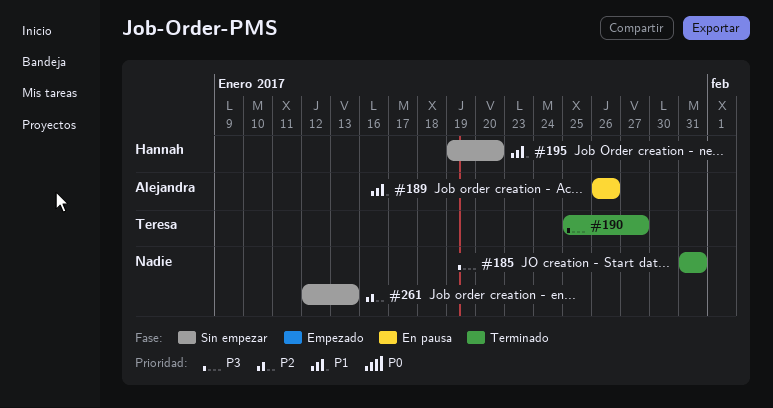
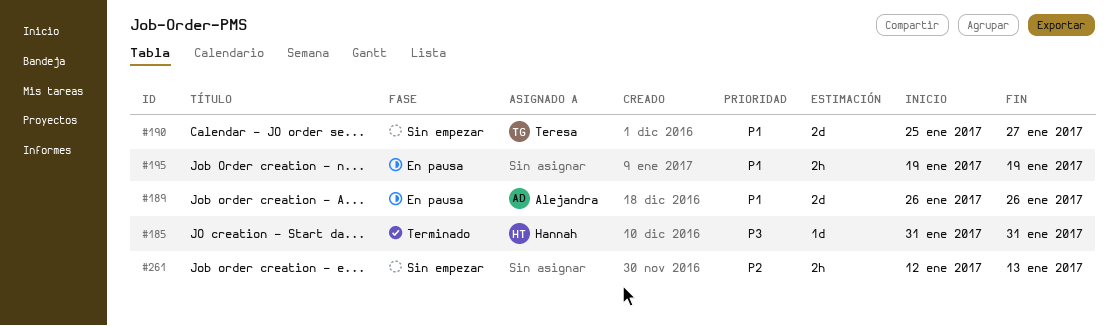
#185, owner: none -> Hannah
#190, status: Terminado -> Sin empezar
#190, priority: P3 -> P1
#195, status: Sin empezar -> En pausa
#195, owner: Hannah -> none
#195, due: Jan 20 -> Jan 19

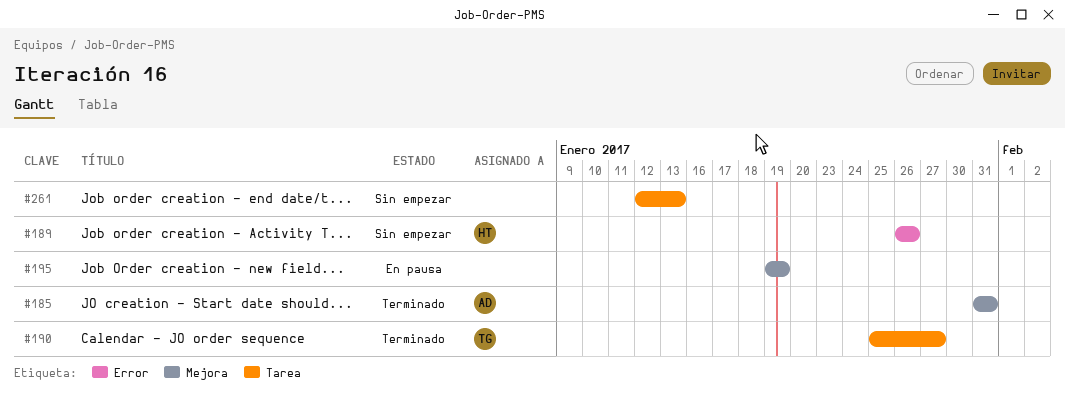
#185, owner: Hannah -> Alejandra
#189, status: En pausa -> Sin empezar
#189, owner: Alejandra -> Hannah
#190, status: Sin empezar -> Terminado

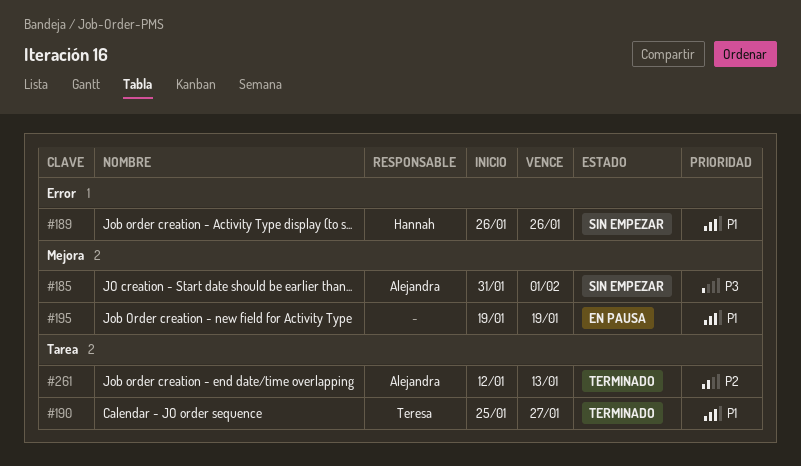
#185, status: Terminado -> Sin empezar
#185, due: Jan 31 -> Feb 1
#261, status: Sin empezar -> Terminado
#261, owner: none -> Alejandra

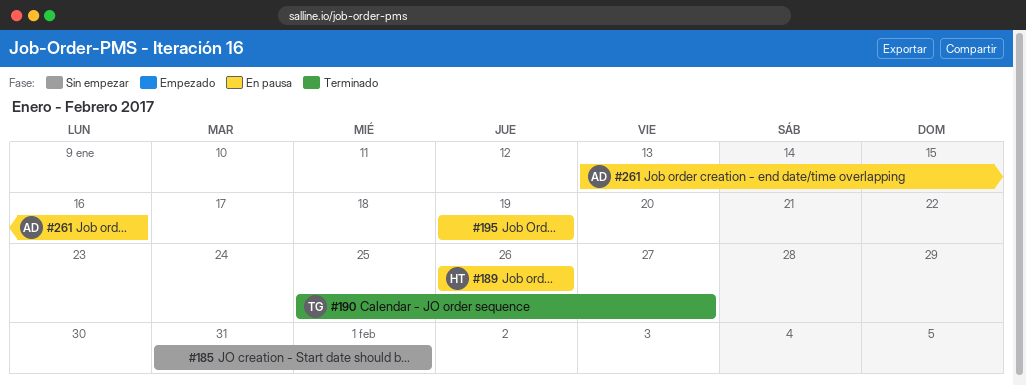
#185, owner: Alejandra -> none
#189, status: Sin empezar -> En pausa
#261, status: Terminado -> En pausa
#261, start: Jan 12 -> Jan 13
#261, due: Jan 13 -> Jan 16

